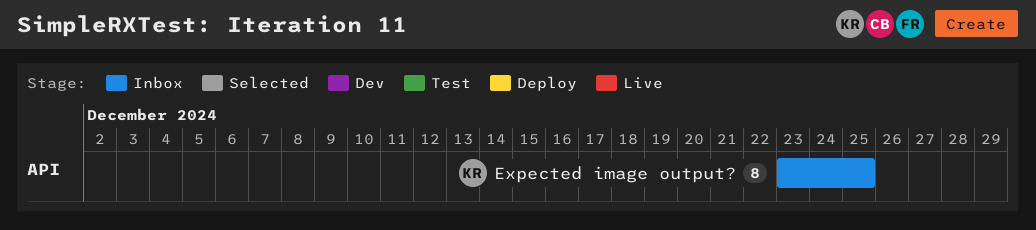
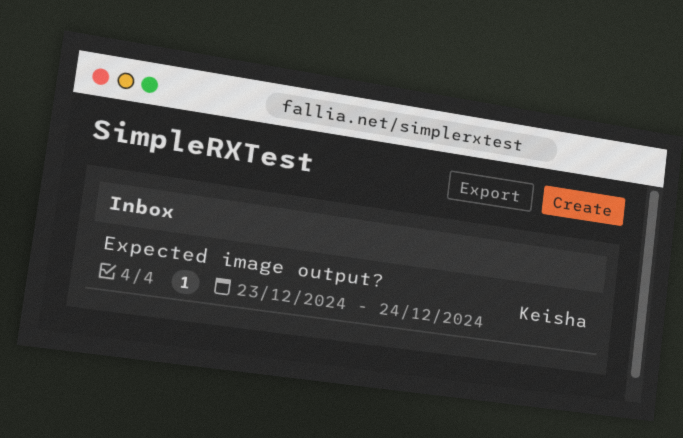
Expected image output?, estimate: 8 -> 1
Expected image output?, due: Dec 25 -> Dec 24

